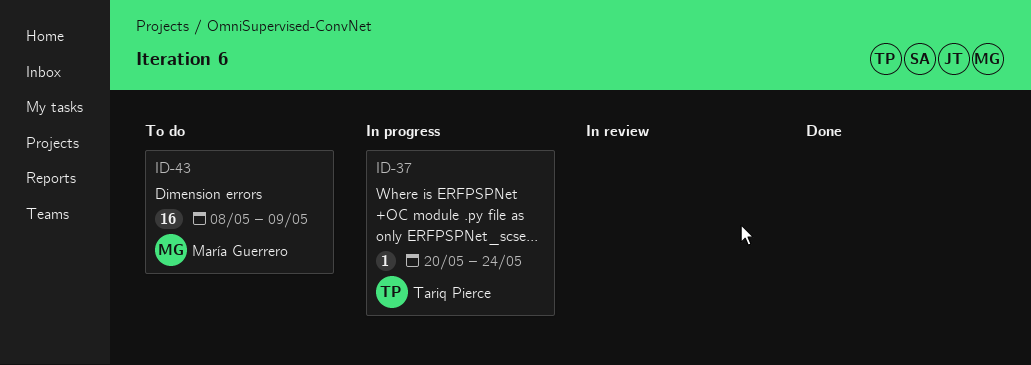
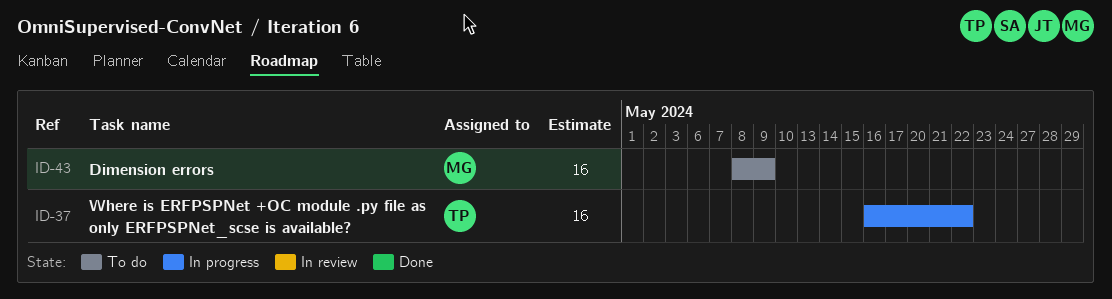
ID-37, estimate: 1 -> 16
ID-37, start: May 20 -> May 16
ID-37, due: May 24 -> May 22

